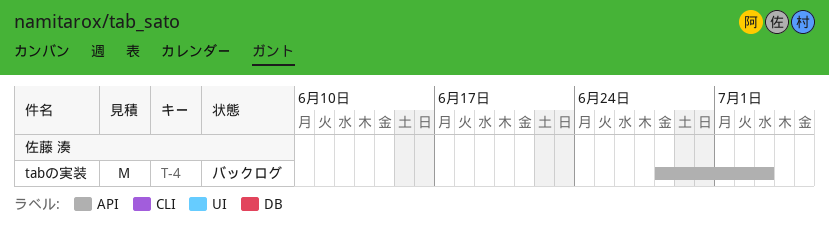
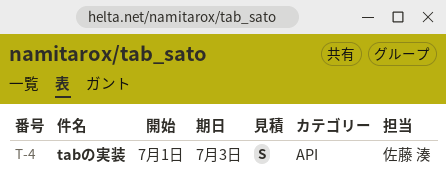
T-4, estimate: M -> S
T-4, start: Jun 28 -> Jul 1

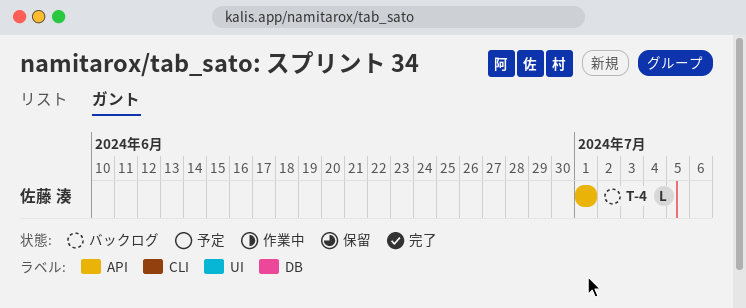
T-4, estimate: S -> L
T-4, due: Jul 3 -> Jul 1

